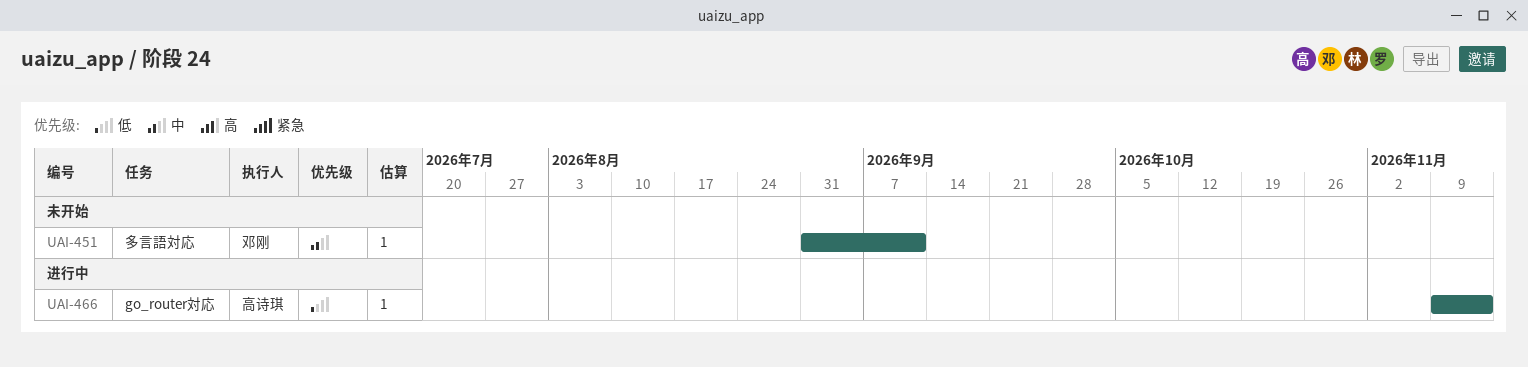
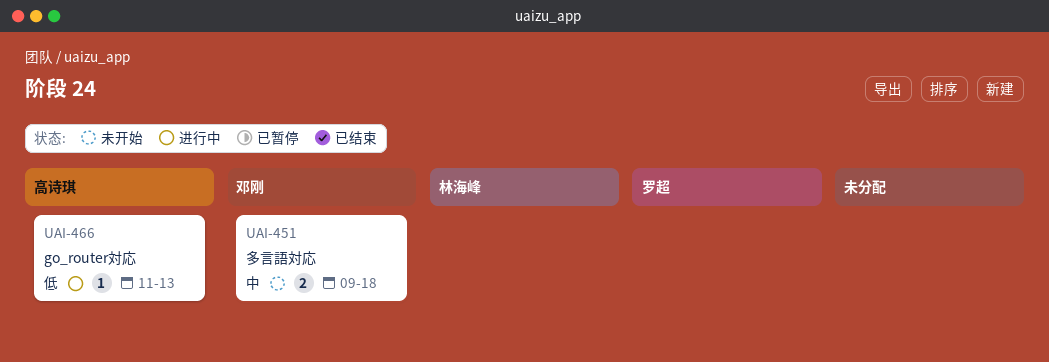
UAI-451, estimate: 1 -> 2
UAI-451, due: Sep 11 -> Sep 18

